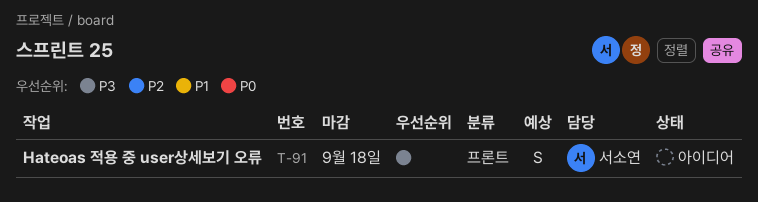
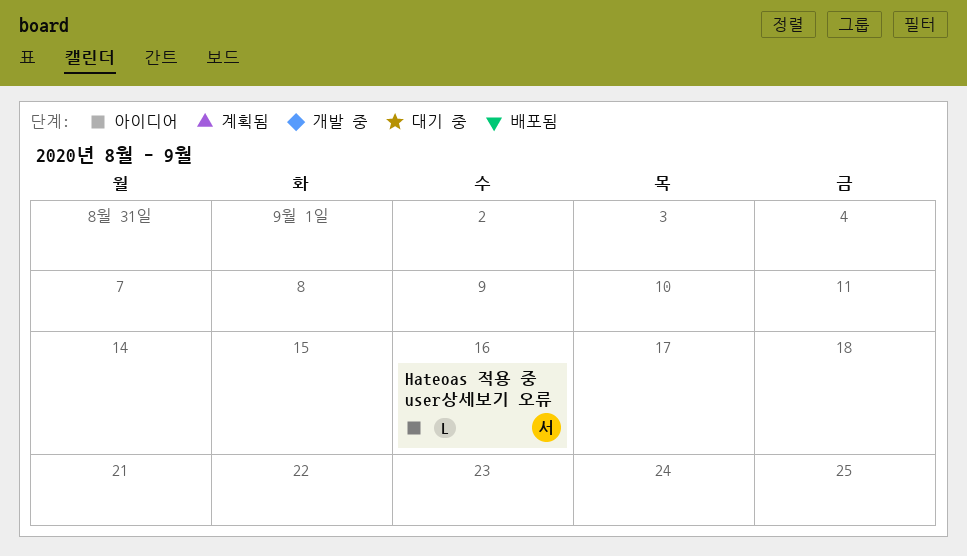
Hateoas 적용 중 user상세보기 오류, estimate: S -> L
Hateoas 적용 중 user상세보기 오류, due: Sep 18 -> Sep 16

